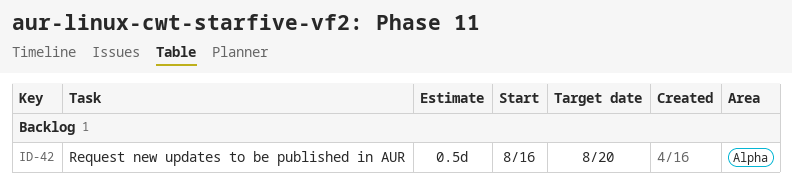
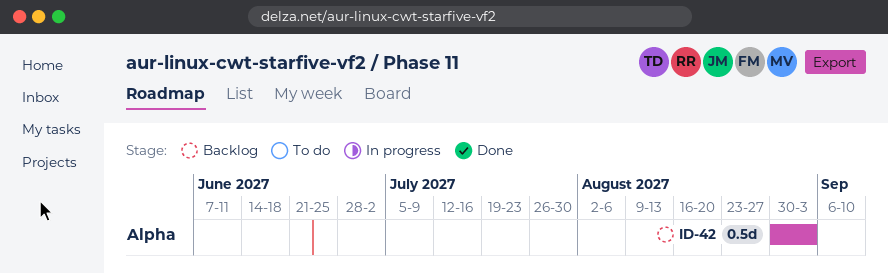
ID-42, start: Aug 16 -> Aug 30
ID-42, due: Aug 20 -> Sep 3

